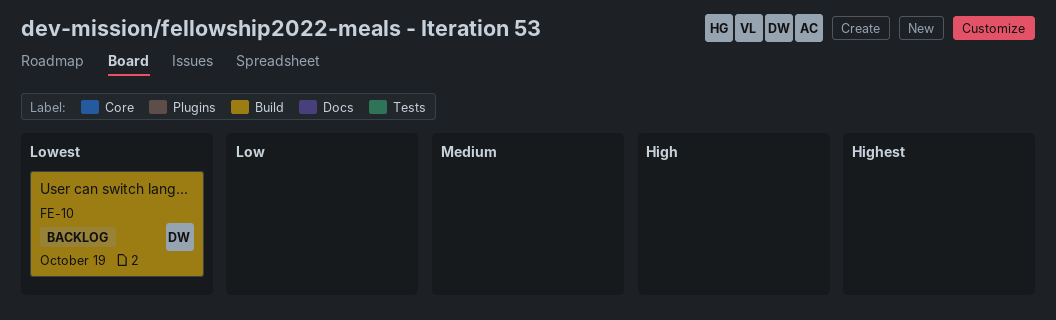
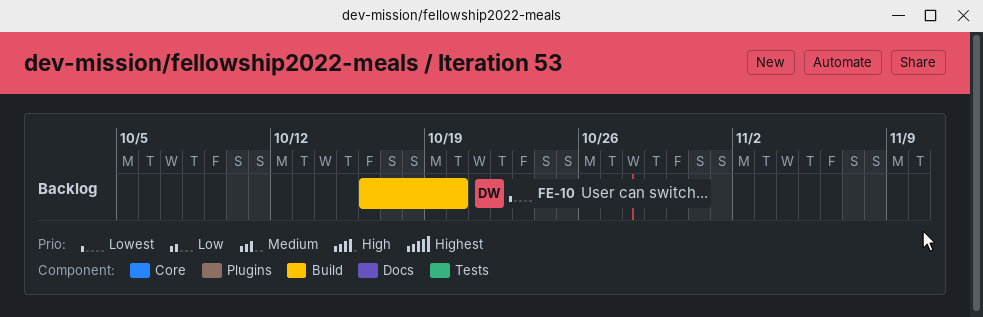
FE-10, due: Oct 19 -> Oct 20

